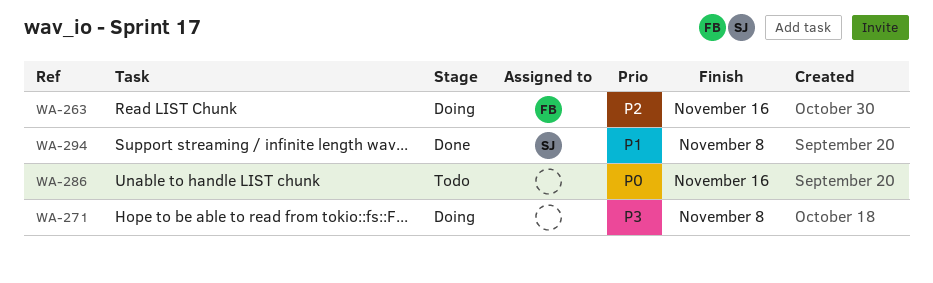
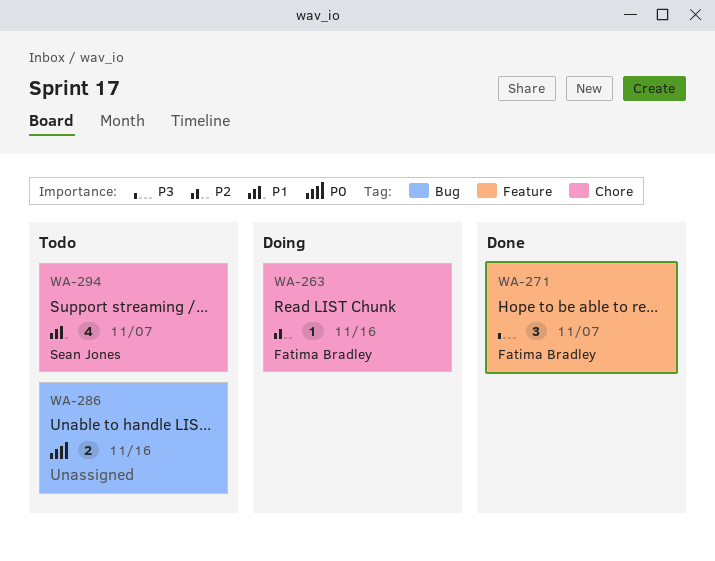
WA-271, status: Doing -> Done
WA-271, owner: none -> Fatima Bradley
WA-271, due: Nov 8 -> Nov 7
WA-294, status: Done -> Todo
WA-294, due: Nov 8 -> Nov 7

